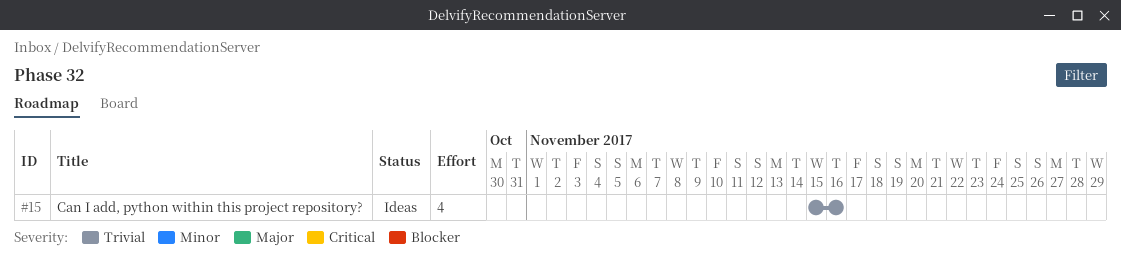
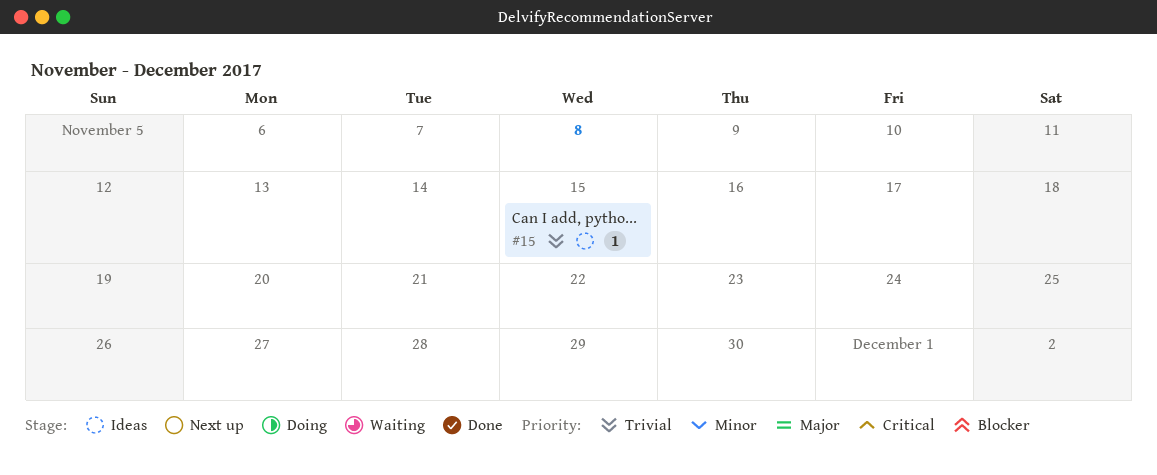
#15, estimate: 4 -> 1
#15, due: Nov 16 -> Nov 15

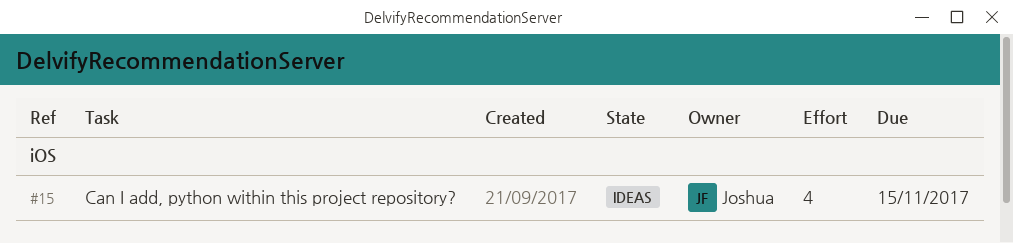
#15, estimate: 1 -> 4

